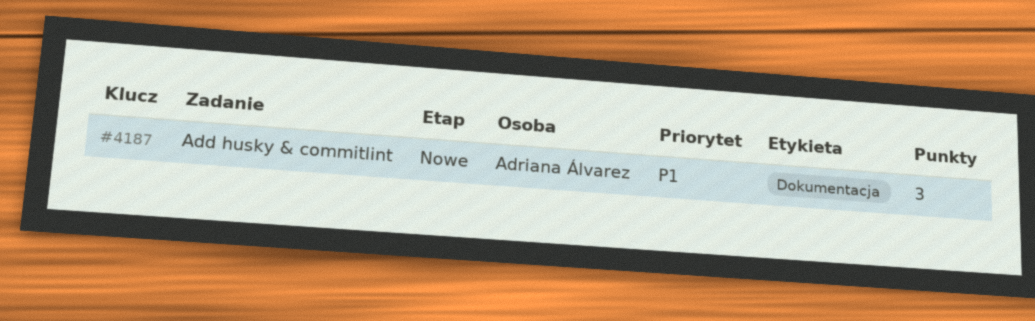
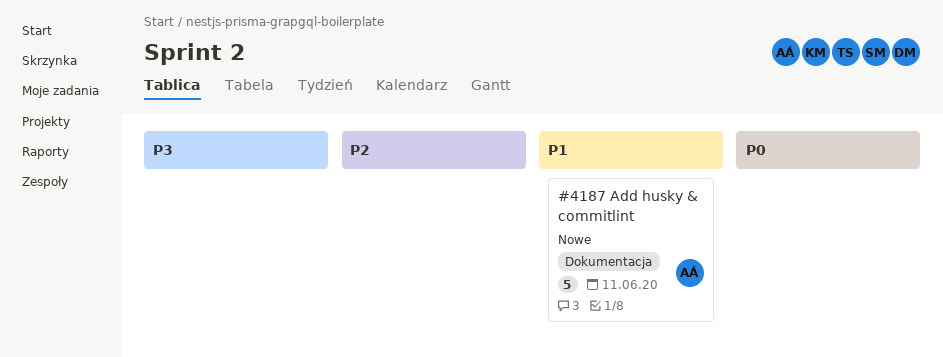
#4187, estimate: 3 -> 5

